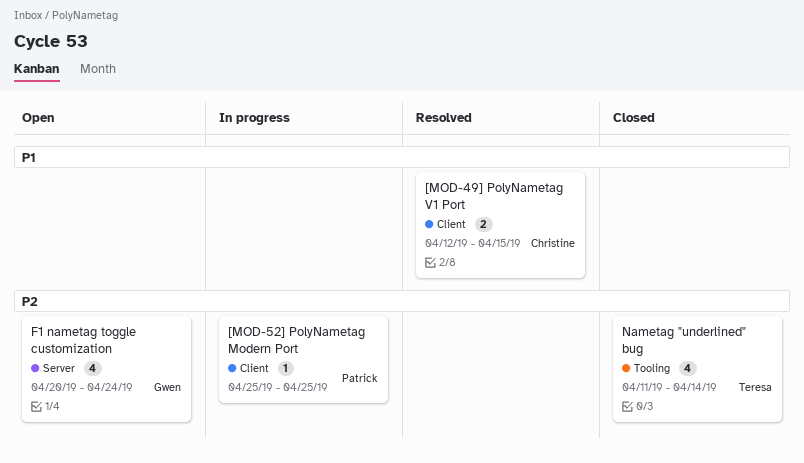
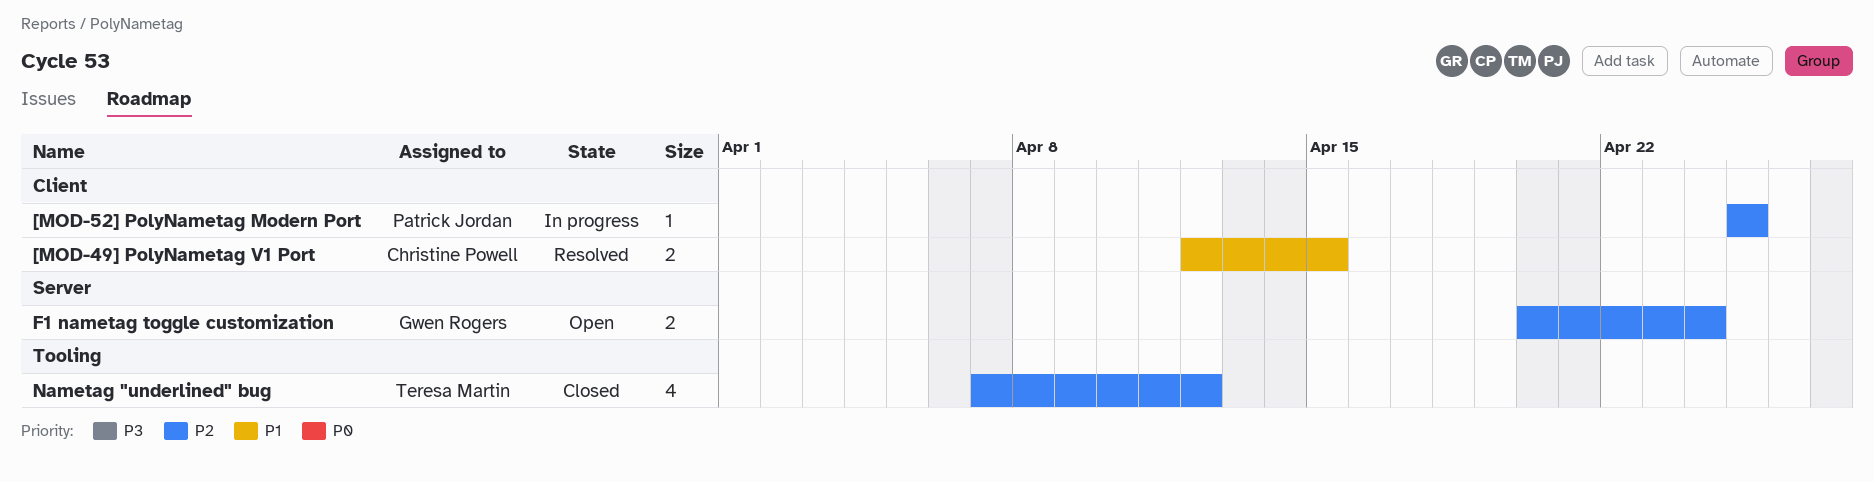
F1 nametag toggle customization, estimate: 4 -> 2
Nametag "underlined" bug, start: Apr 11 -> Apr 7
Nametag "underlined" bug, due: Apr 14 -> Apr 12

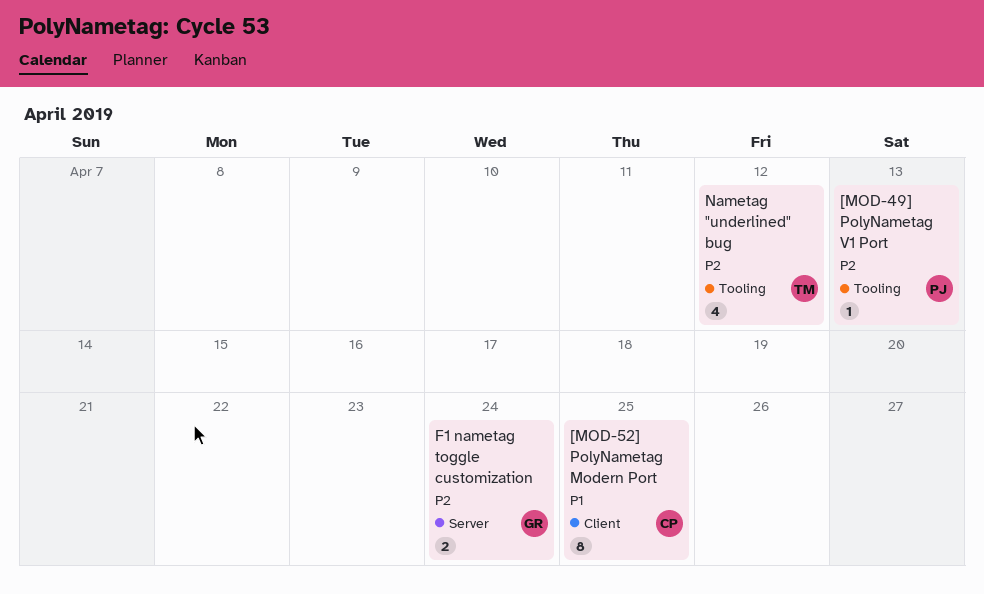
[MOD-49] PolyNametag V1 Port, owner: Christine Powell -> Patrick Jordan
[MOD-49] PolyNametag V1 Port, priority: P1 -> P2
[MOD-49] PolyNametag V1 Port, label: Client -> Tooling
[MOD-49] PolyNametag V1 Port, estimate: 2 -> 1
[MOD-49] PolyNametag V1 Port, due: Apr 15 -> Apr 13
[MOD-52] PolyNametag Modern Port, owner: Patrick Jordan -> Christine Powell
[MOD-52] PolyNametag Modern Port, priority: P2 -> P1
[MOD-52] PolyNametag Modern Port, estimate: 1 -> 8

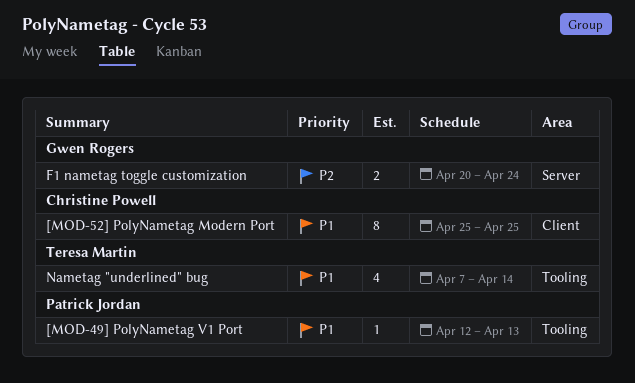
[MOD-49] PolyNametag V1 Port, priority: P2 -> P1
Nametag "underlined" bug, priority: P2 -> P1
Nametag "underlined" bug, due: Apr 12 -> Apr 14

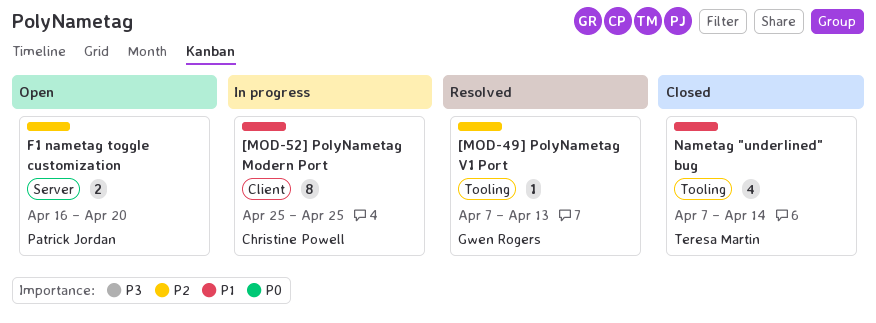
[MOD-49] PolyNametag V1 Port, owner: Patrick Jordan -> Gwen Rogers
[MOD-49] PolyNametag V1 Port, priority: P1 -> P2
[MOD-49] PolyNametag V1 Port, start: Apr 12 -> Apr 7
F1 nametag toggle customization, owner: Gwen Rogers -> Patrick Jordan
F1 nametag toggle customization, start: Apr 20 -> Apr 16
F1 nametag toggle customization, due: Apr 24 -> Apr 20

